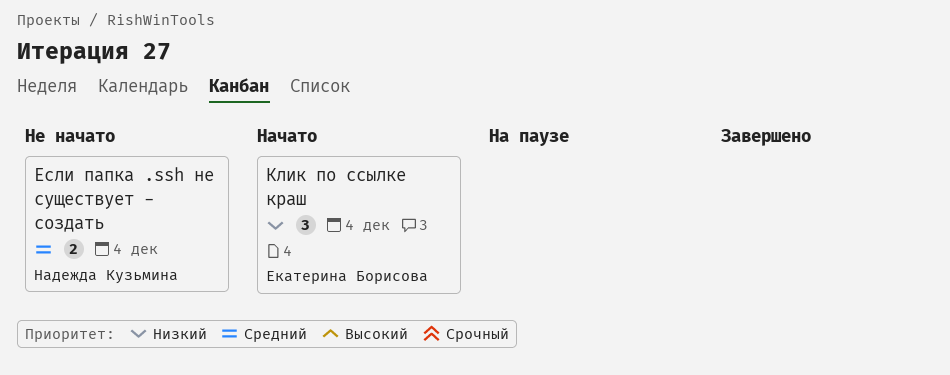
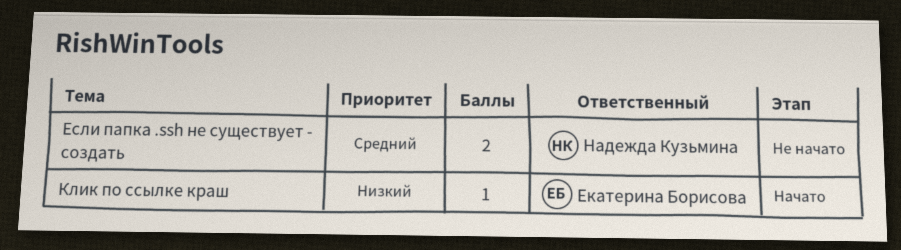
Клик по ссылке краш, estimate: 3 -> 1

